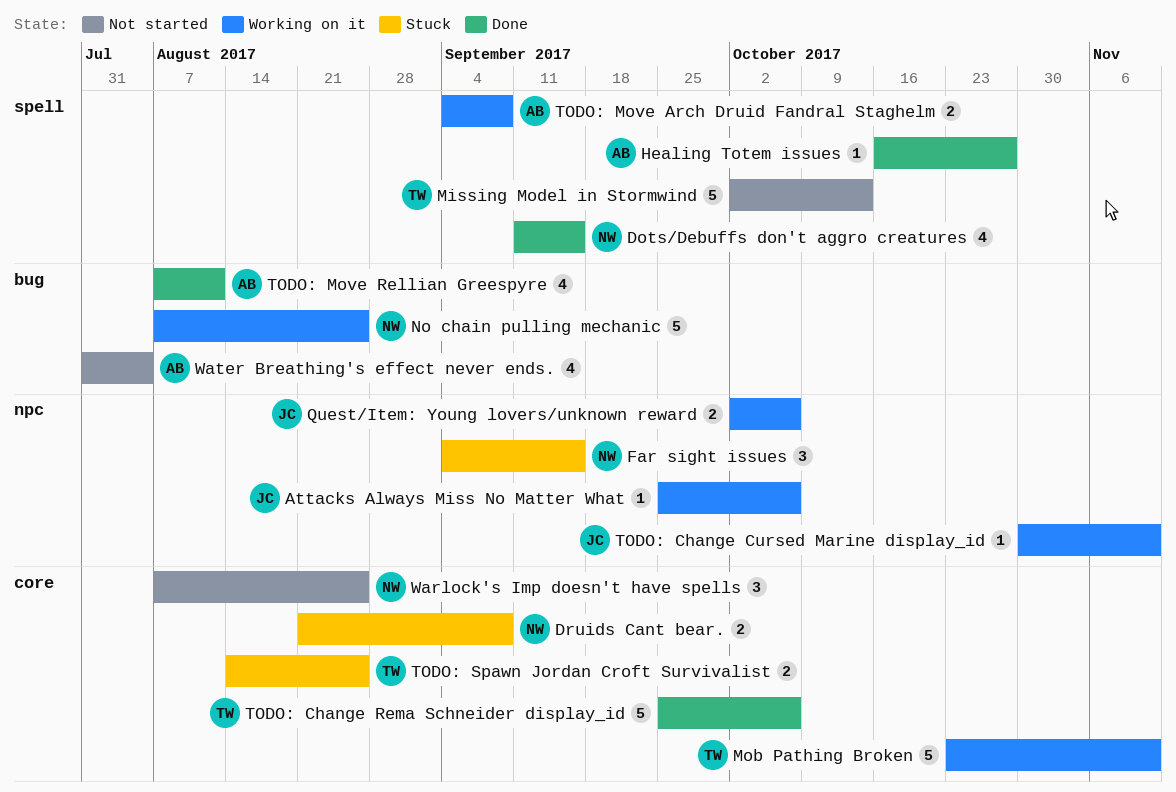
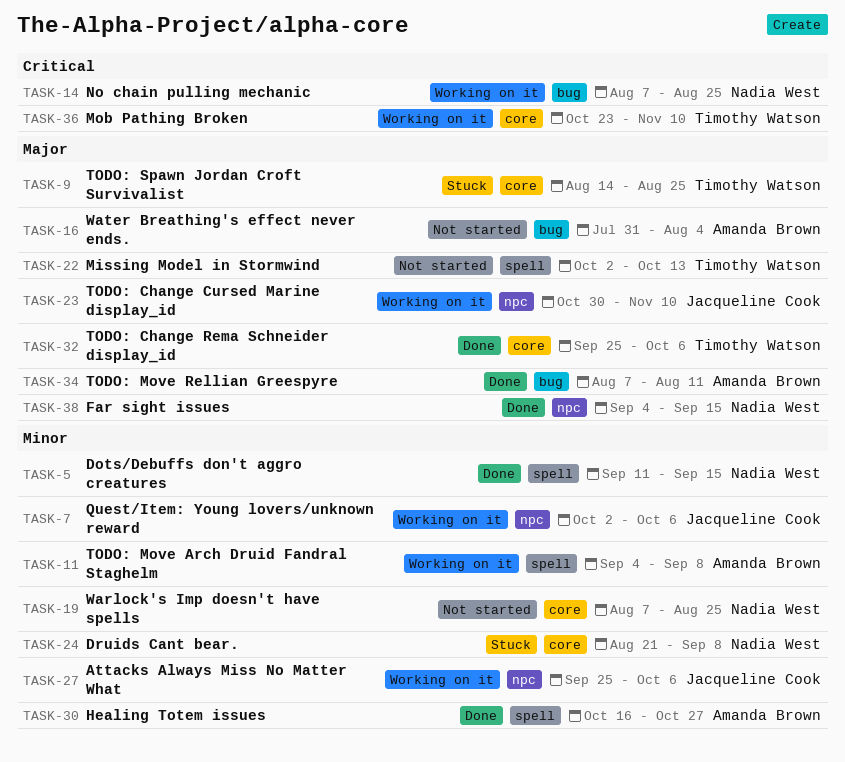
Far sight issues, status: Stuck -> Done

